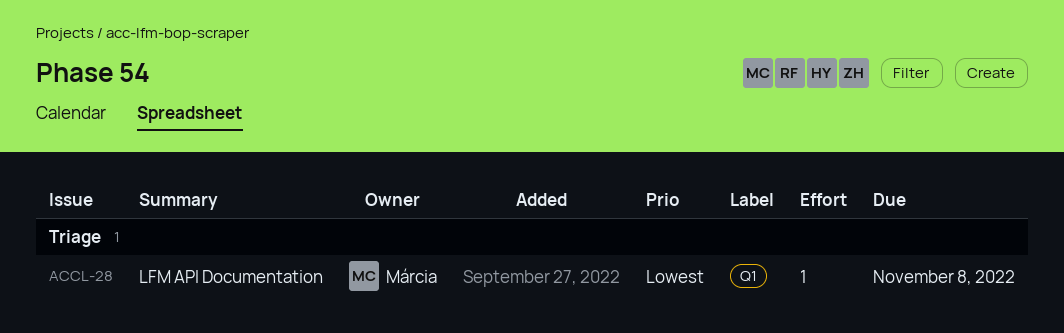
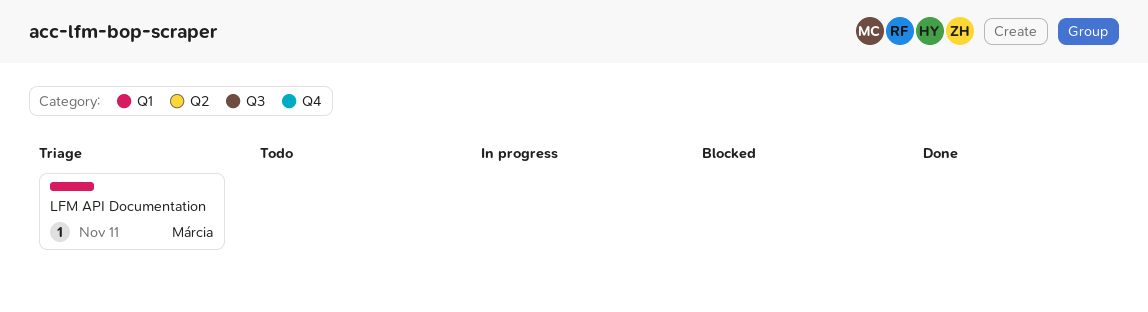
LFM API Documentation, due: Nov 8 -> Nov 11

